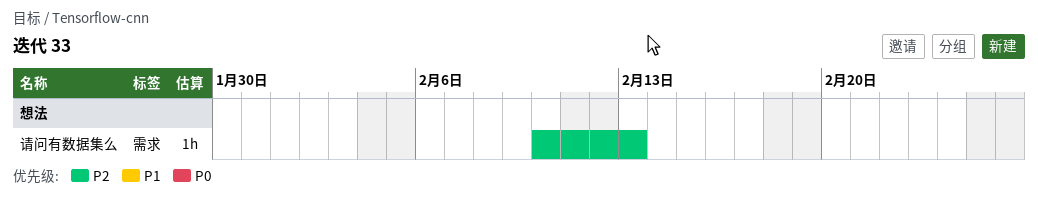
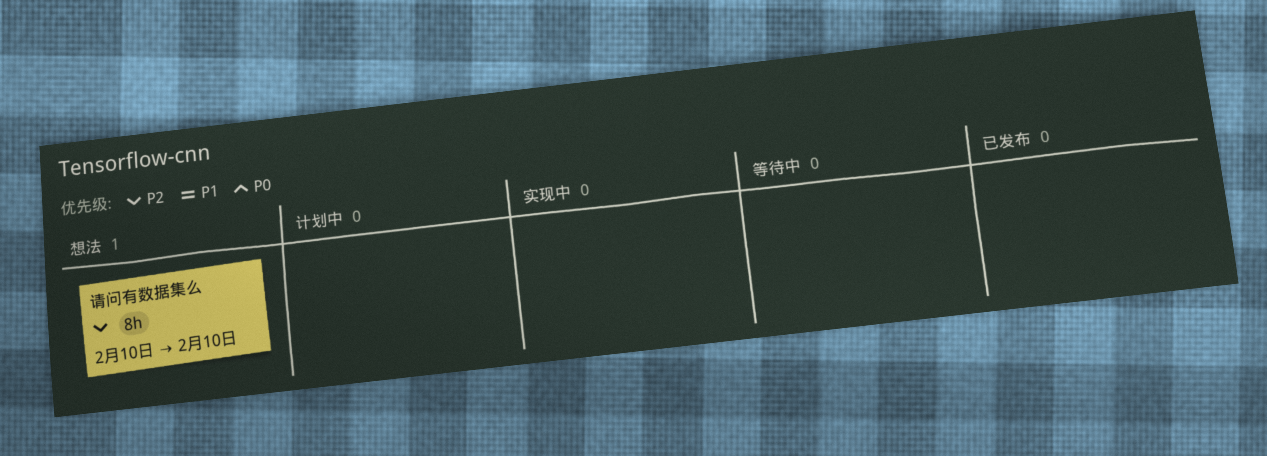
请问有数据集么, estimate: 1h -> 8h
请问有数据集么, due: Feb 13 -> Feb 10

